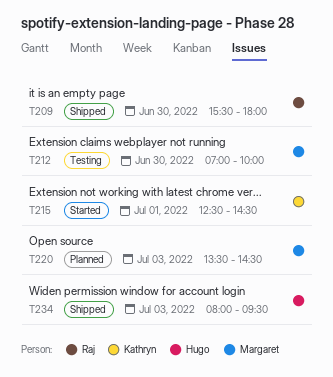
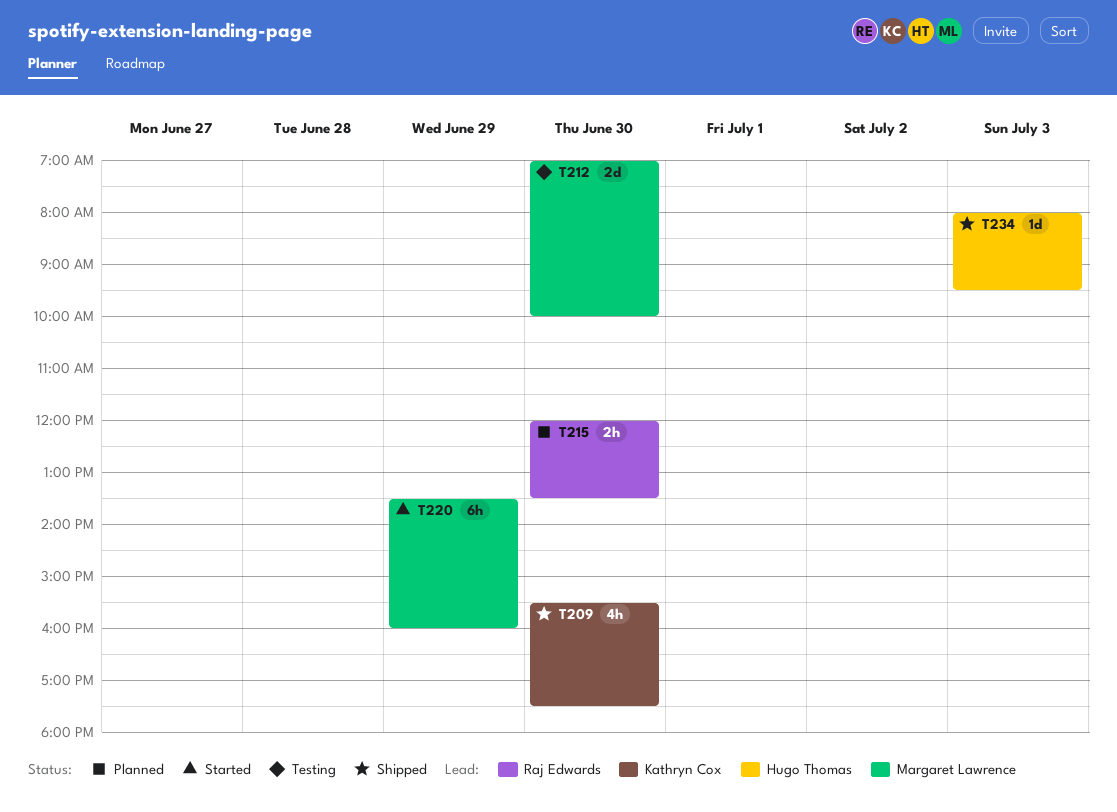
T209, owner: Raj Edwards -> Kathryn Cox
T209, ends: 18:00 -> 17:30
T215, status: Started -> Planned
T215, owner: Kathryn Cox -> Raj Edwards
T215, day: Jul 1 -> Jun 30
T215, begins: 12:30 -> 12:00
T215, ends: 14:30 -> 13:30
T220, status: Planned -> Started
T220, day: Jul 3 -> Jun 29
T220, ends: 14:30 -> 16:00

